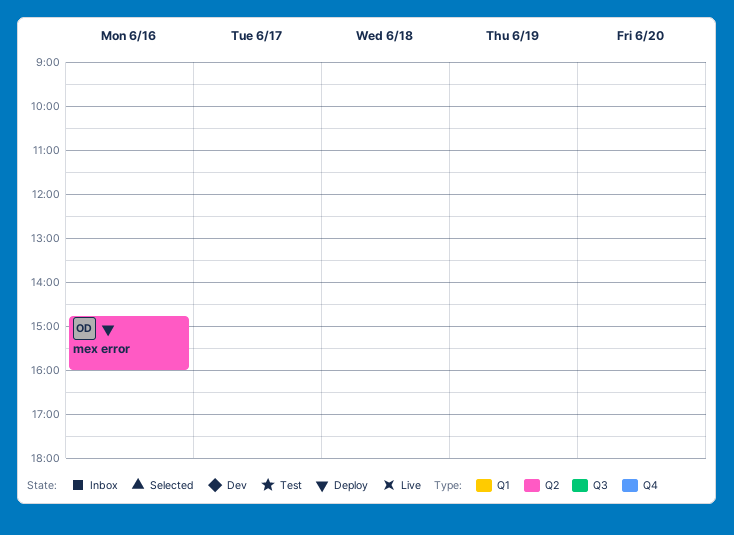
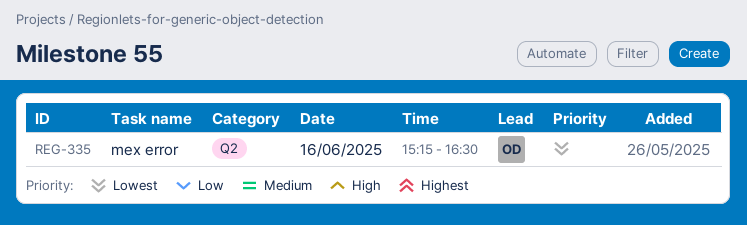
mex error, begins: 14:45 -> 15:15
mex error, ends: 16:00 -> 16:30

